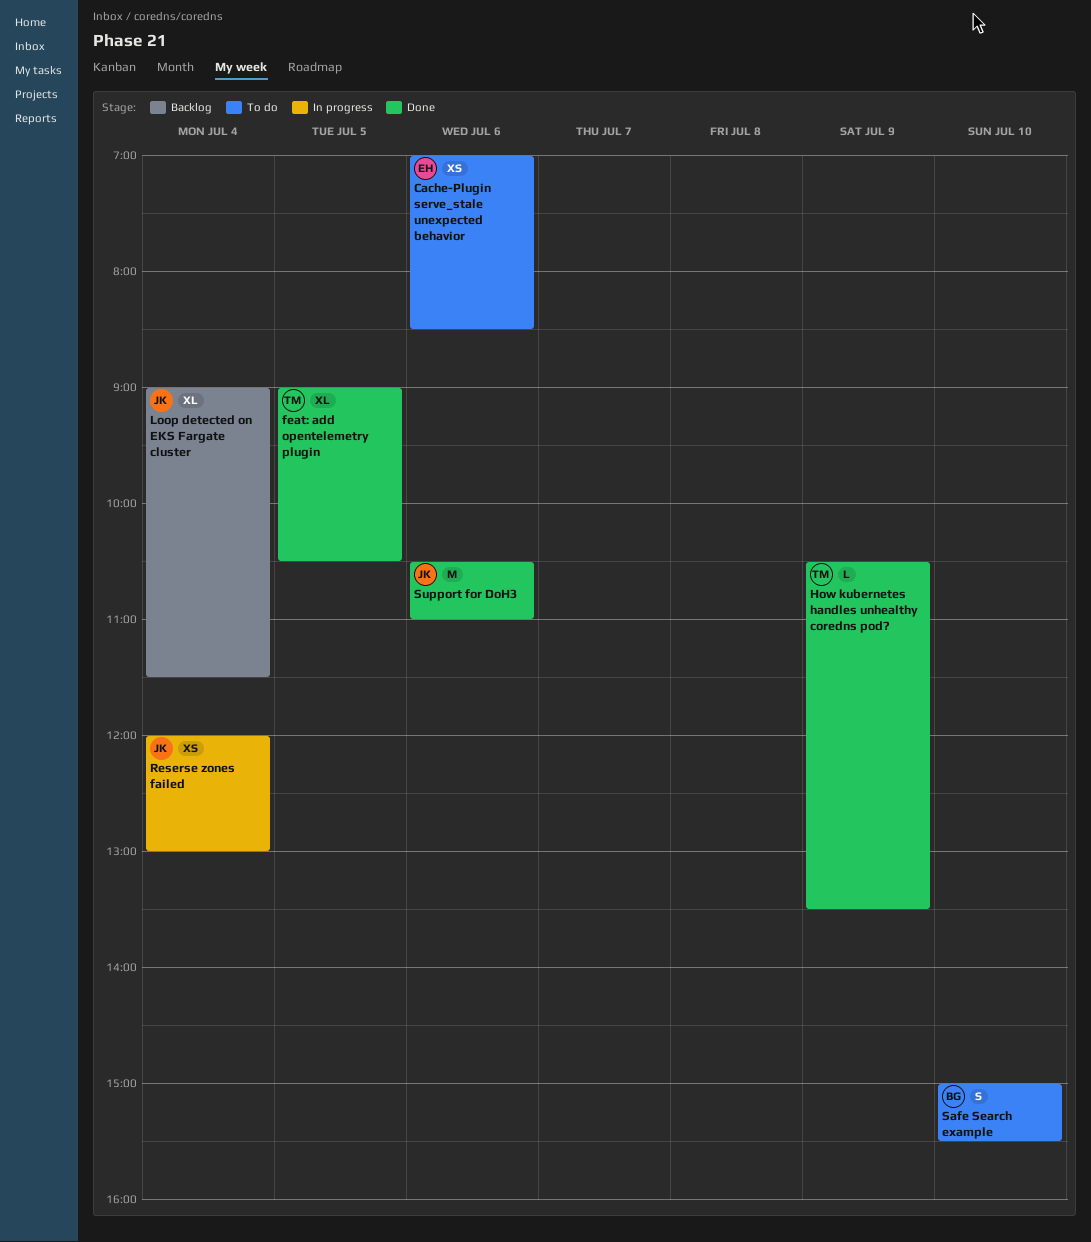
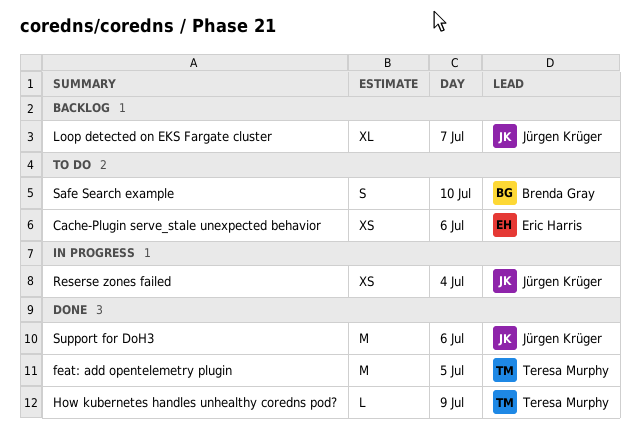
feat: add opentelemetry plugin, estimate: XL -> M
Loop detected on EKS Fargate cluster, day: Jul 4 -> Jul 7

